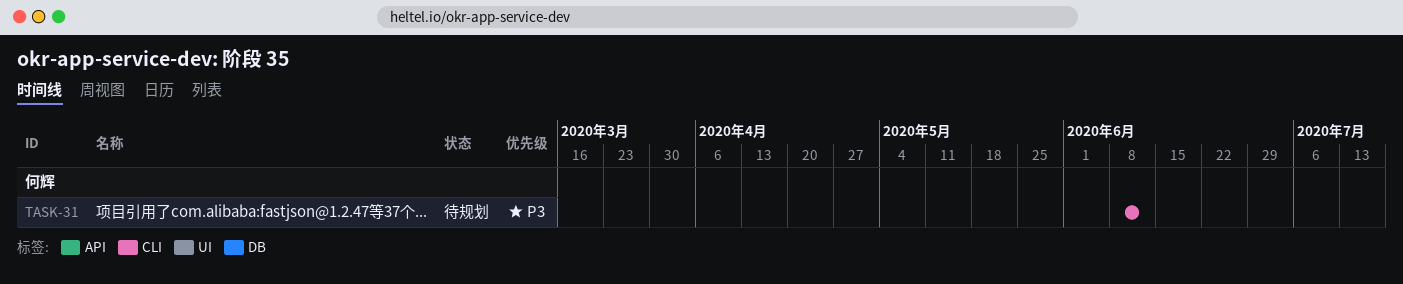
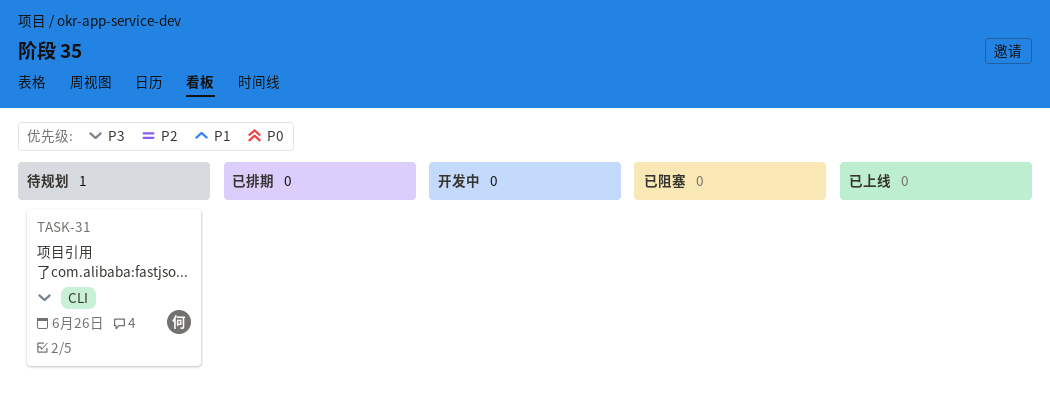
TASK-31, due: Jun 12 -> Jun 26

